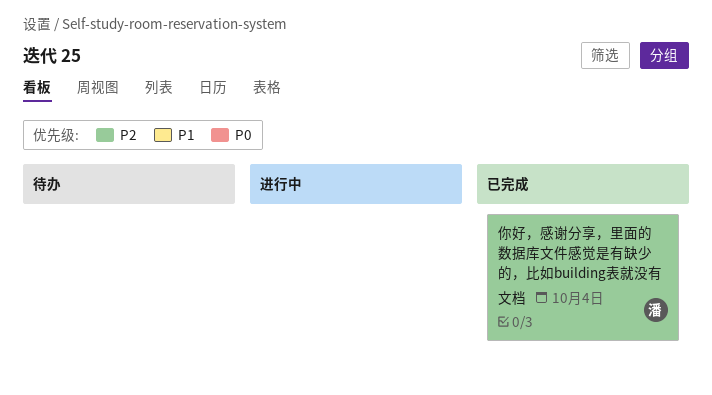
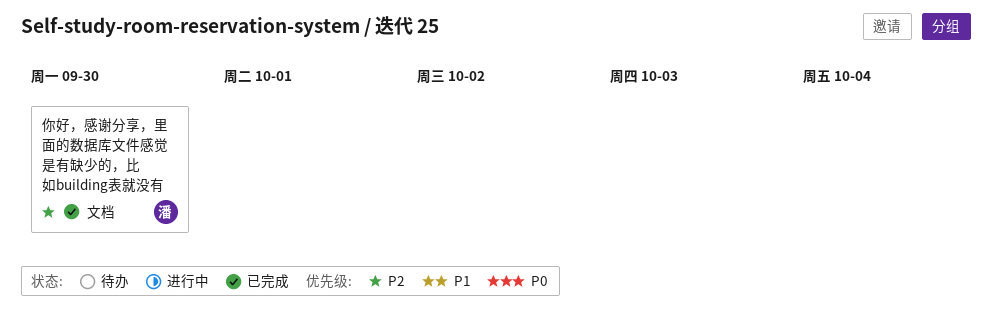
你好，感谢分享，里面的数据库文件感觉是有缺少的，比如building表就没有, due: Oct 4 -> Sep 30

